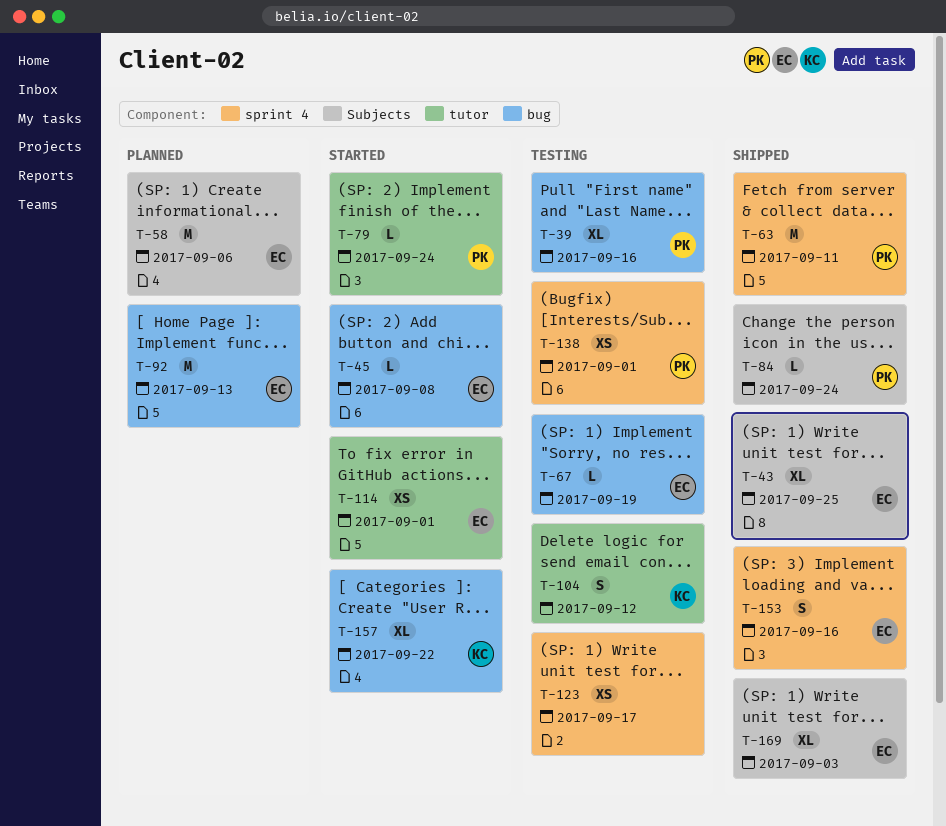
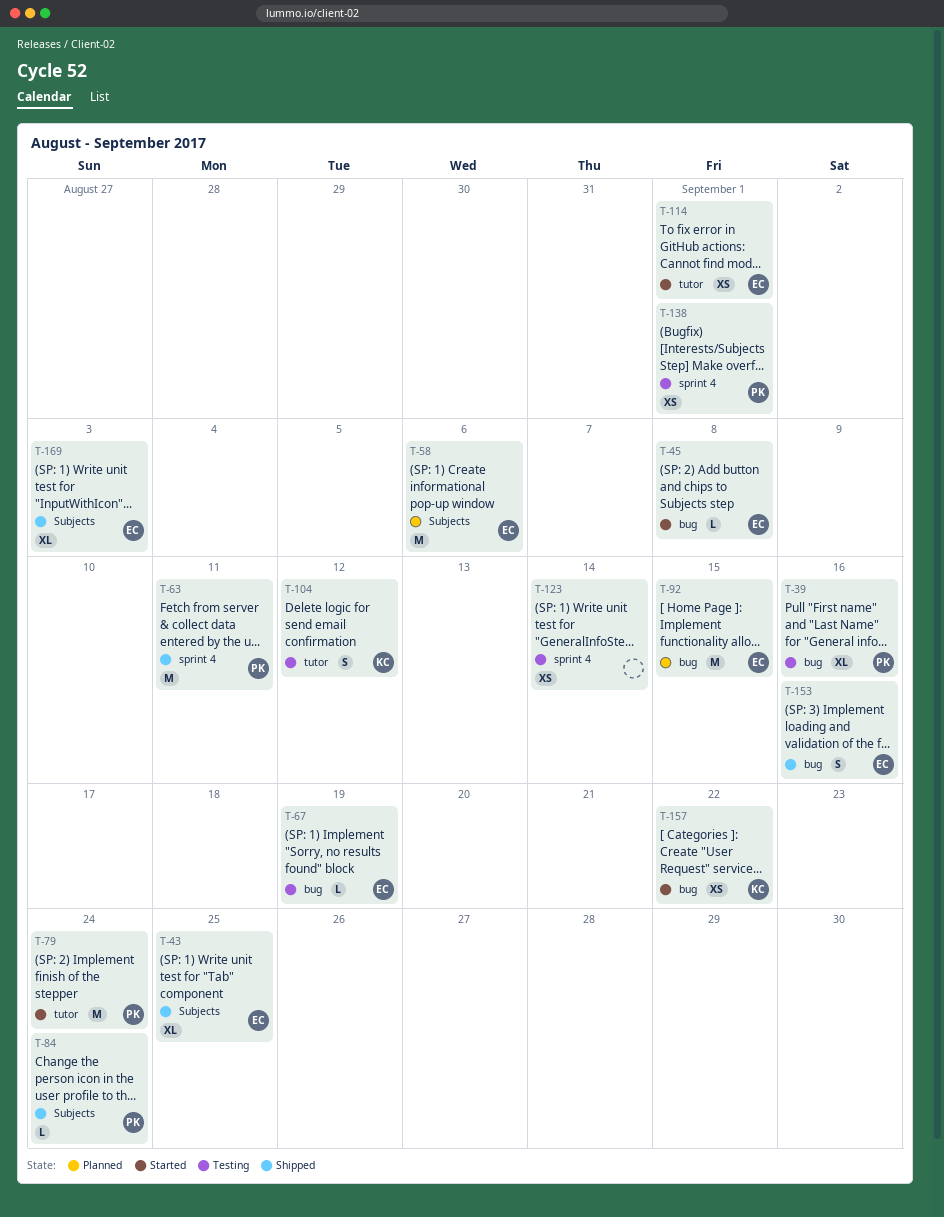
T-79, estimate: L -> M
T-92, due: Sep 13 -> Sep 15
T-123, due: Sep 17 -> Sep 14
T-153, label: sprint 4 -> bug
T-157, estimate: XL -> XS

